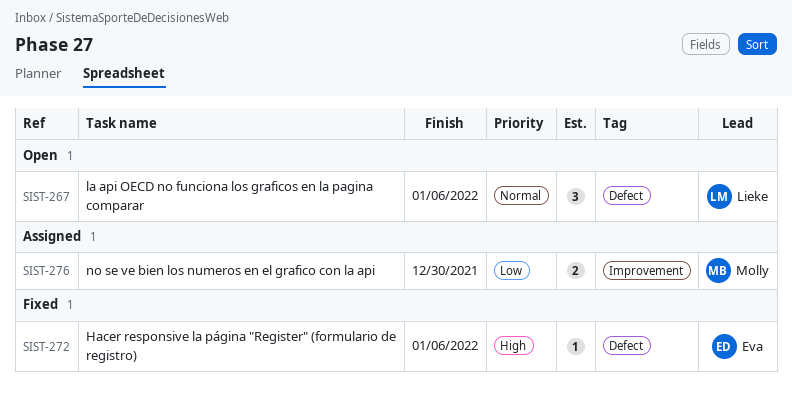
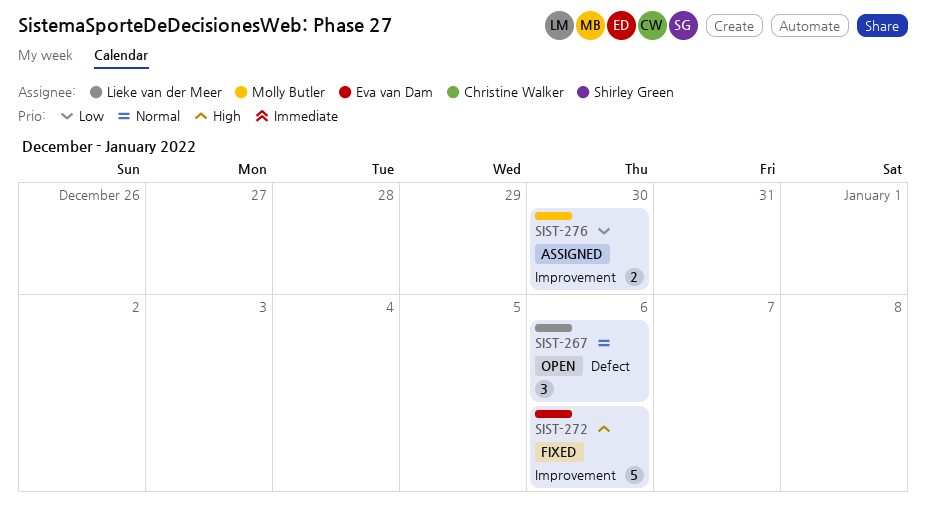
SIST-272, label: Defect -> Improvement
SIST-272, estimate: 1 -> 5

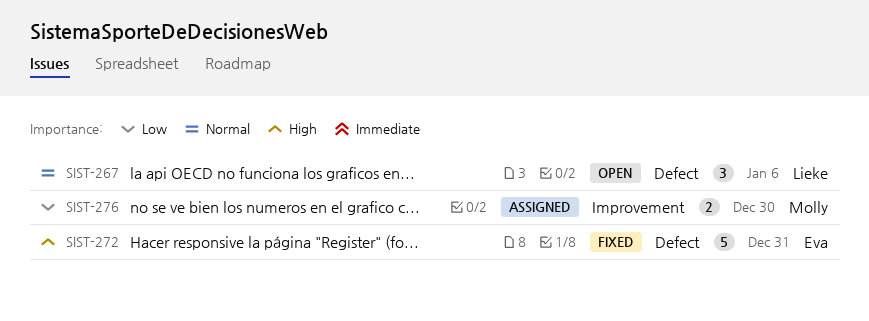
SIST-272, label: Improvement -> Defect
SIST-272, due: Jan 6 -> Dec 31

